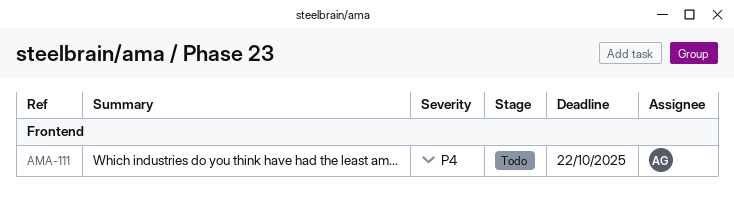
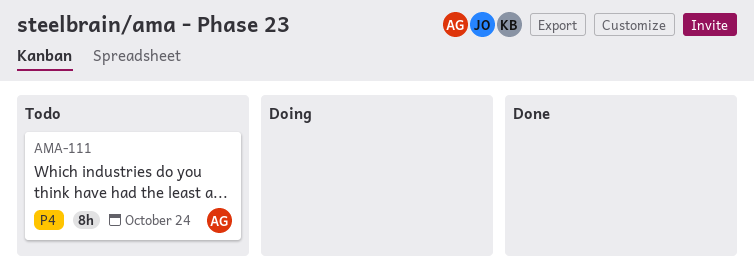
AMA-111, due: Oct 22 -> Oct 24

